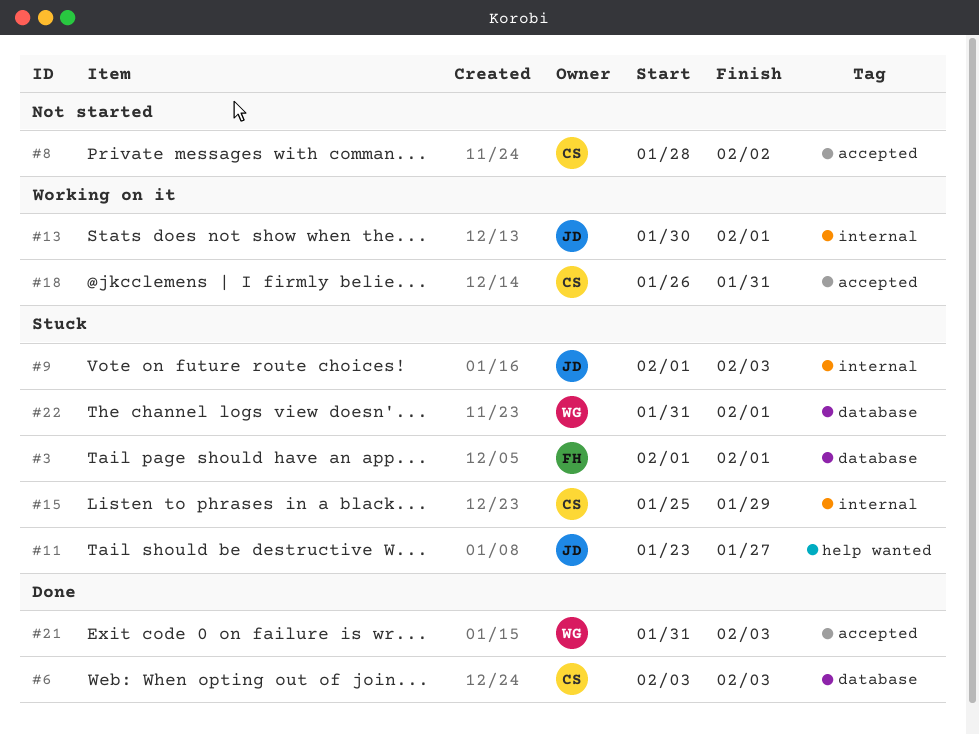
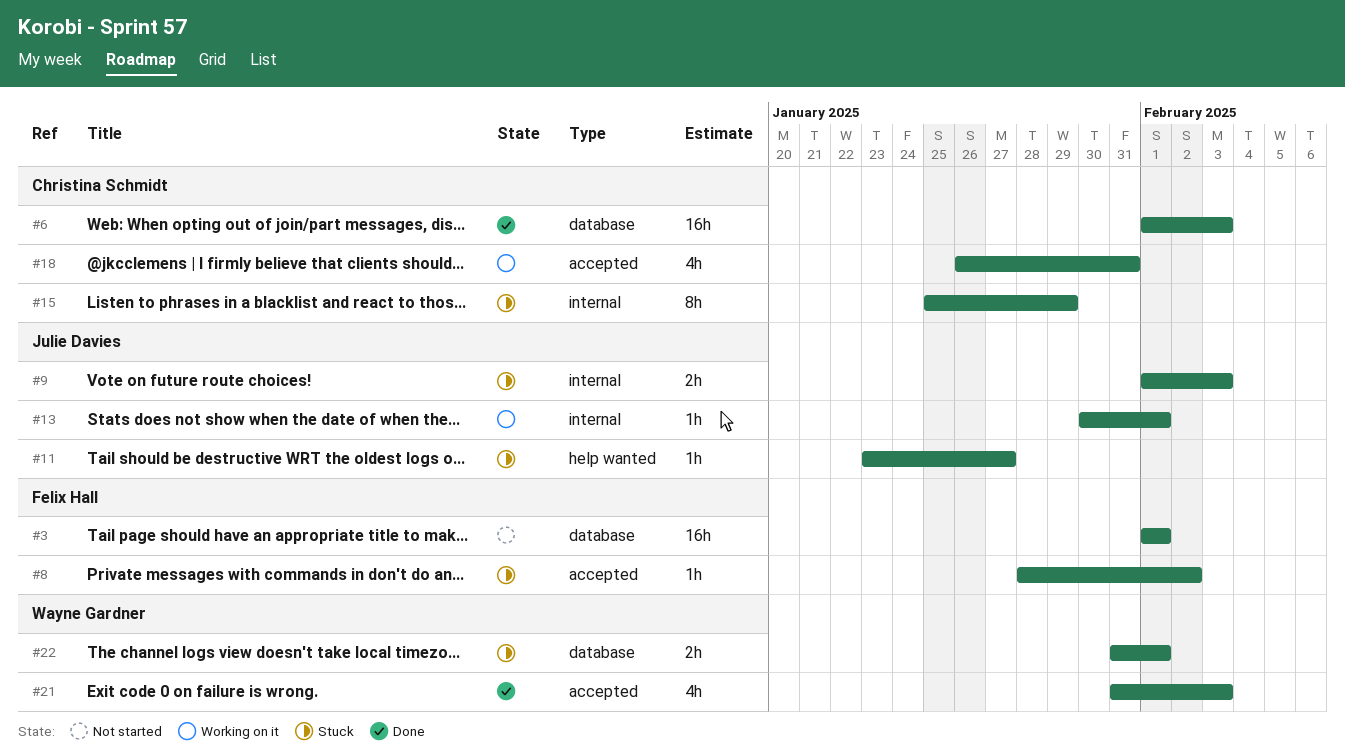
#3, status: Stuck -> Not started
#6, start: Feb 3 -> Feb 1
#8, status: Not started -> Stuck
#8, owner: Christina Schmidt -> Felix Hall

